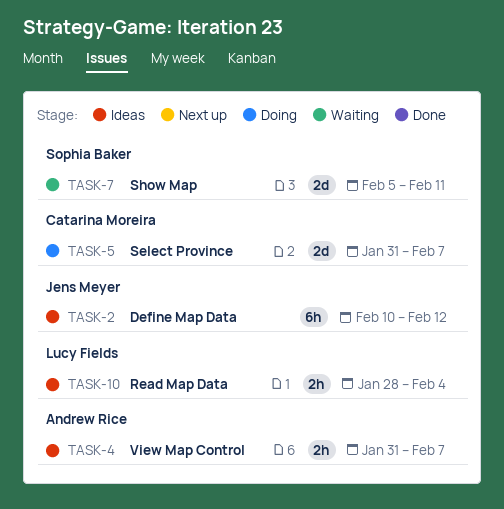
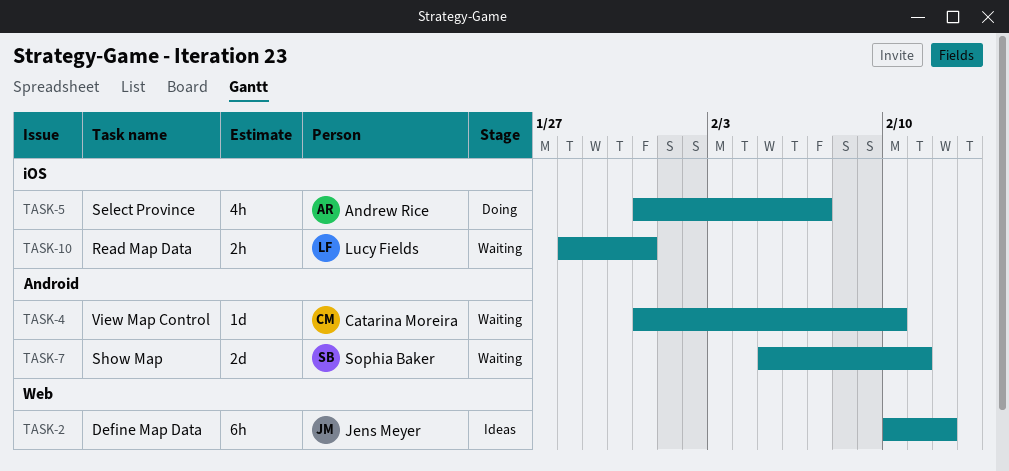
TASK-4, status: Ideas -> Waiting
TASK-4, owner: Andrew Rice -> Catarina Moreira
TASK-4, estimate: 2h -> 1d
TASK-4, due: Feb 7 -> Feb 10
TASK-5, owner: Catarina Moreira -> Andrew Rice
TASK-5, estimate: 2d -> 4h
TASK-10, status: Ideas -> Waiting
TASK-10, due: Feb 4 -> Jan 31

